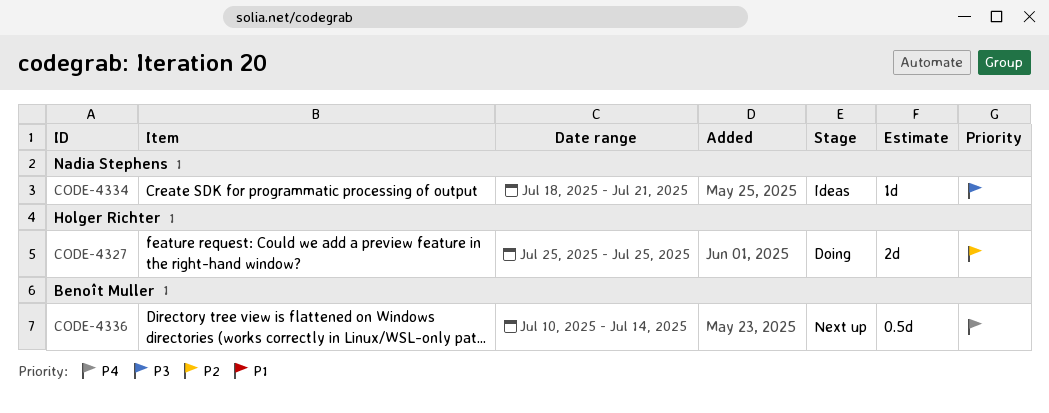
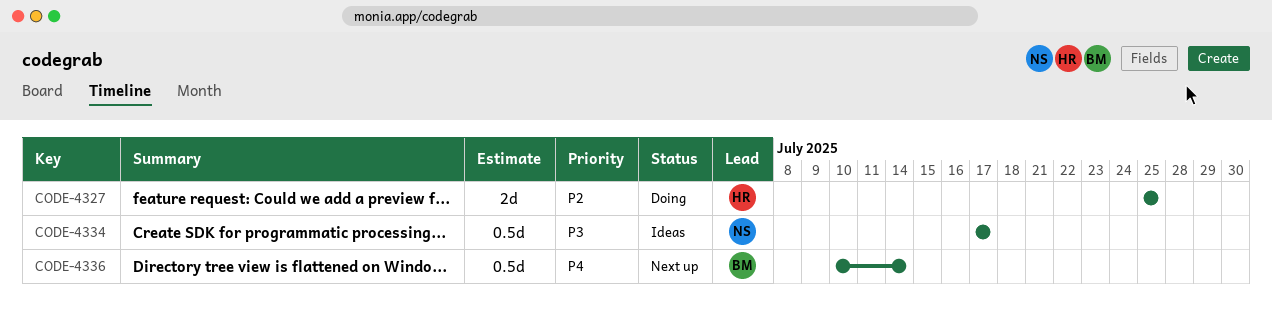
CODE-4334, estimate: 1d -> 0.5d
CODE-4334, start: Jul 18 -> Jul 17
CODE-4334, due: Jul 21 -> Jul 17

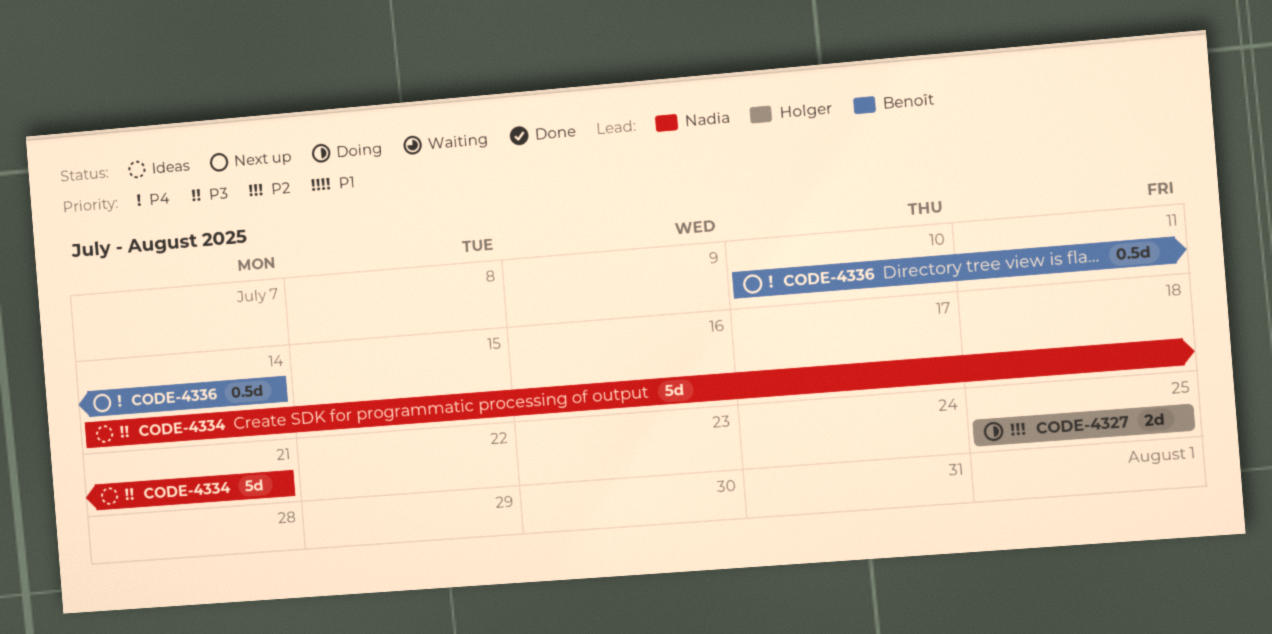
CODE-4334, estimate: 0.5d -> 5d
CODE-4334, start: Jul 17 -> Jul 14
CODE-4334, due: Jul 17 -> Jul 21

